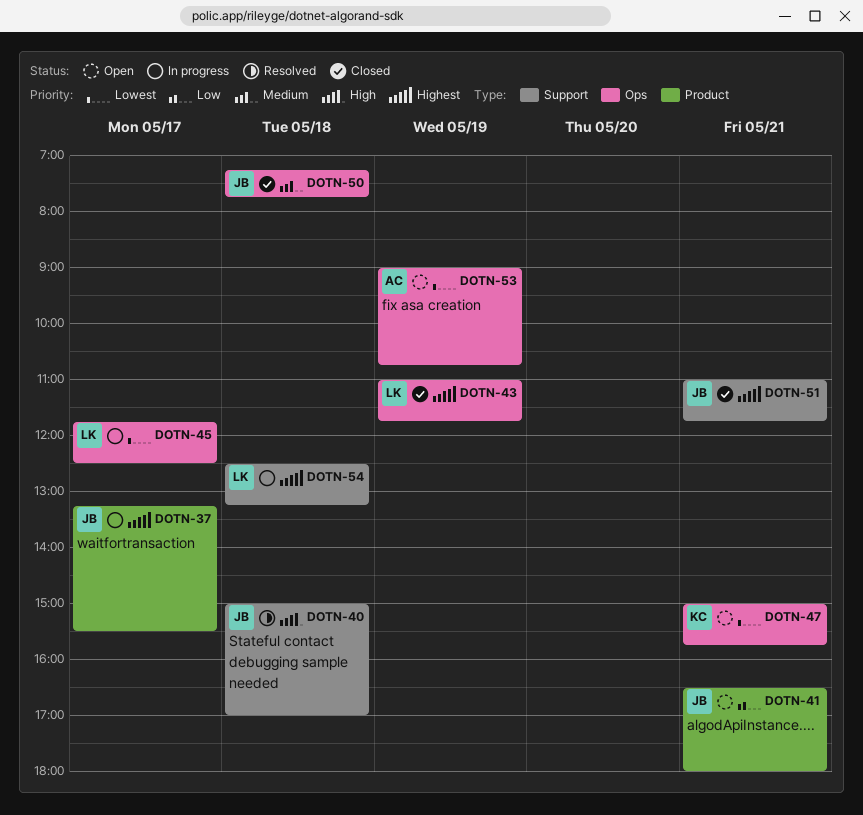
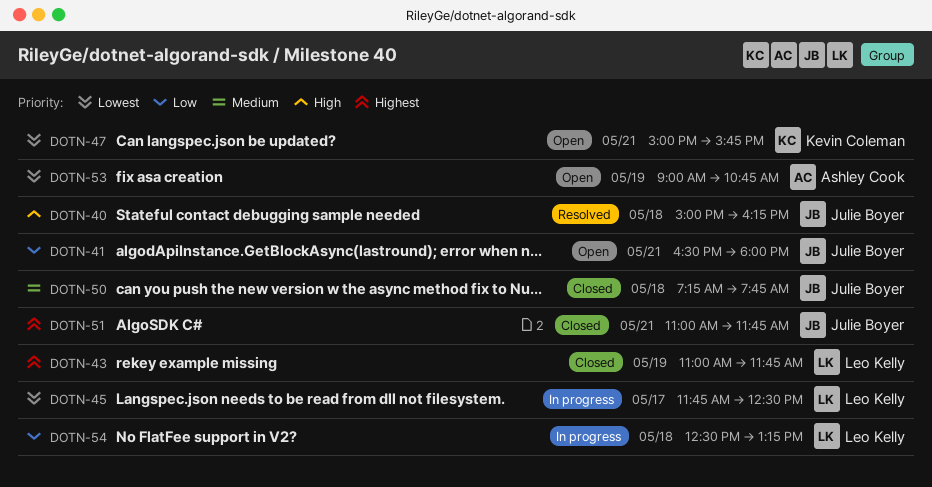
DOTN-37: present -> none
DOTN-40, ends: 17:00 -> 16:15
DOTN-54, priority: Highest -> Low

